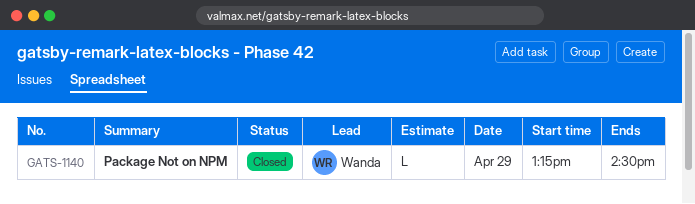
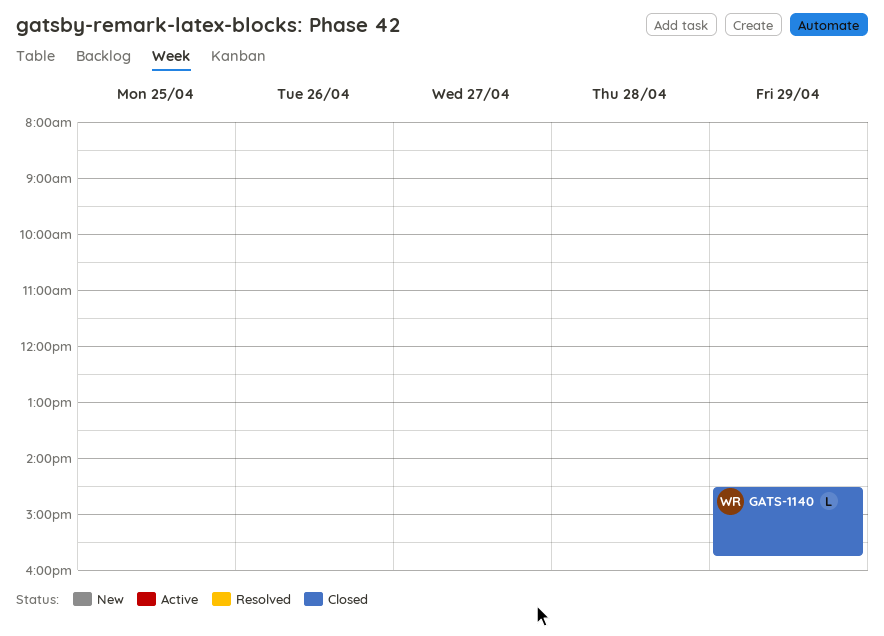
GATS-1140, begins: 13:15 -> 14:30
GATS-1140, ends: 14:30 -> 15:45

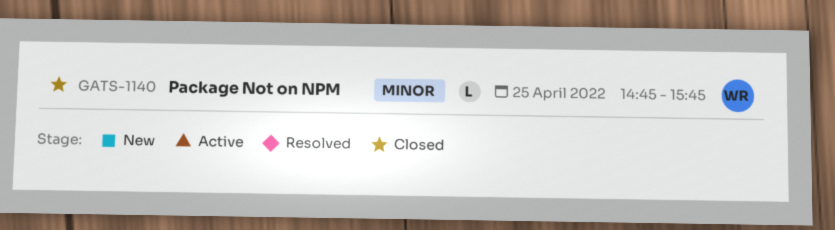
GATS-1140, day: Apr 29 -> Apr 25
GATS-1140, begins: 14:30 -> 14:45

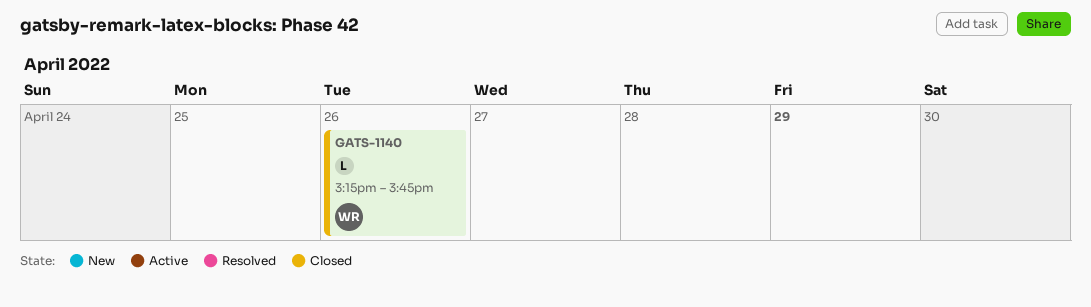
GATS-1140, day: Apr 25 -> Apr 26
GATS-1140, begins: 14:45 -> 15:15

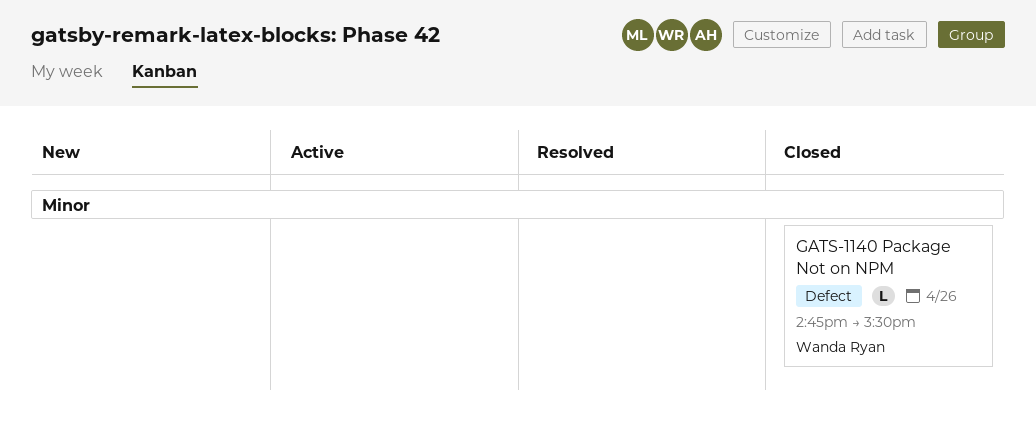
GATS-1140, begins: 15:15 -> 14:45
GATS-1140, ends: 15:45 -> 15:30

